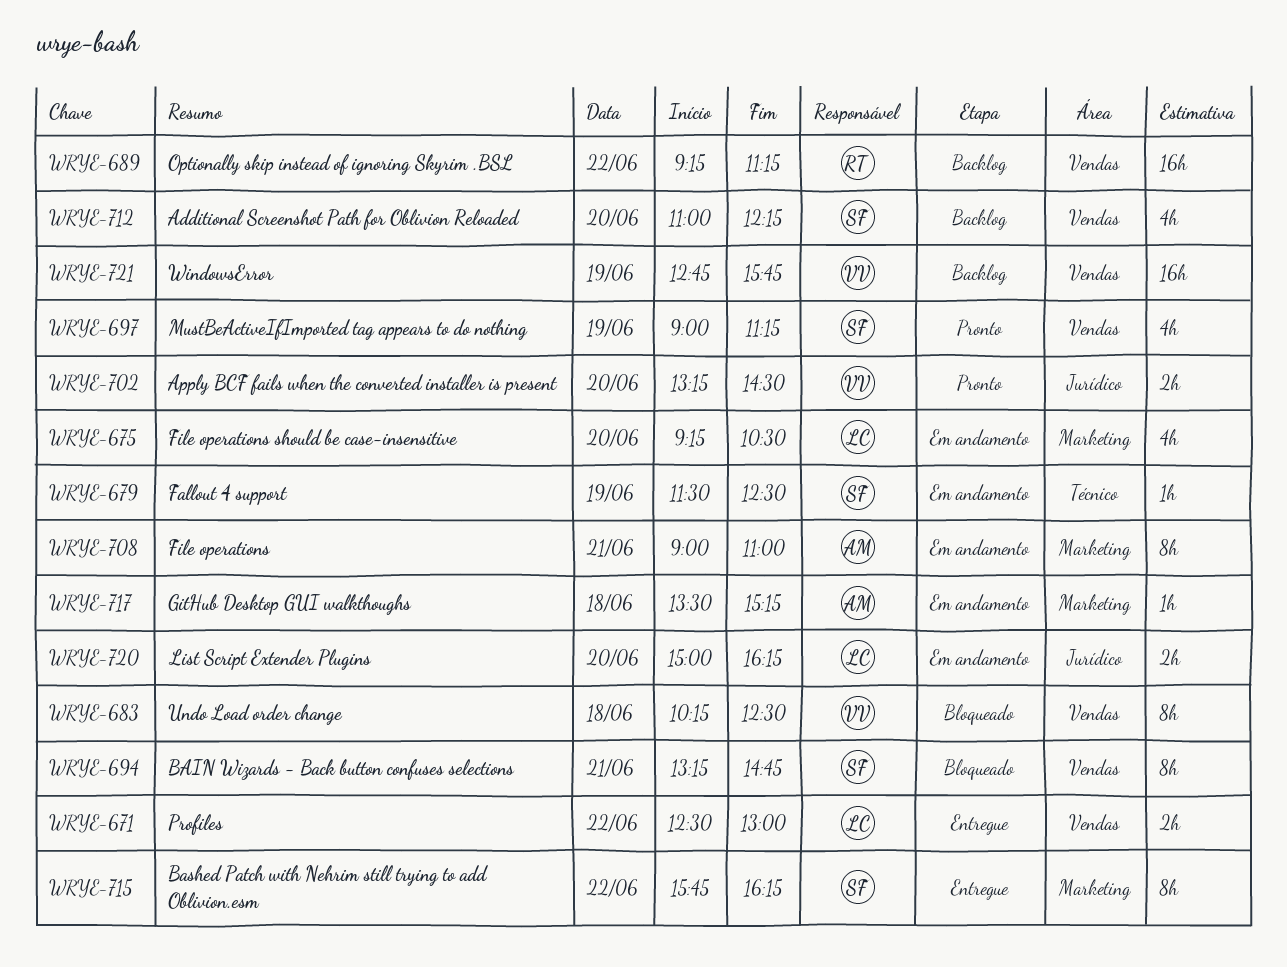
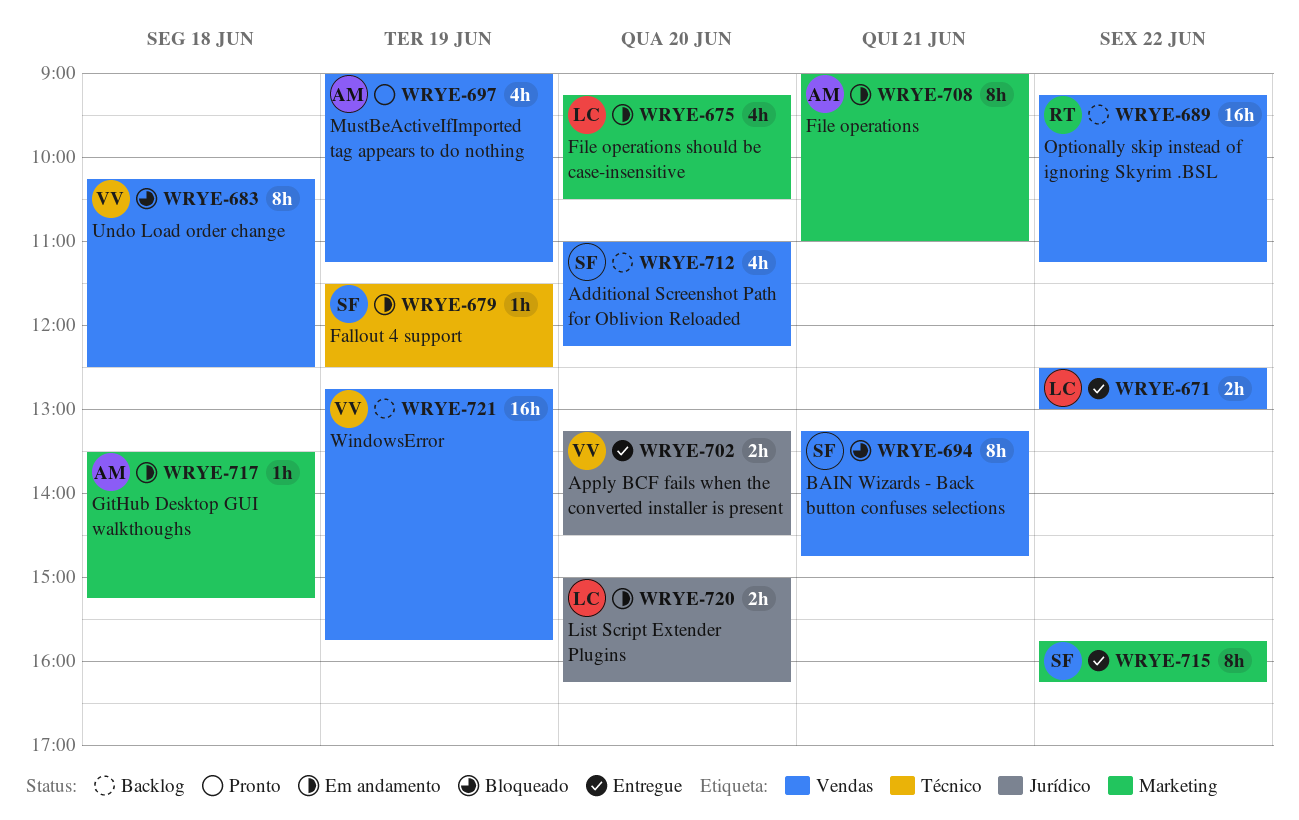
WRYE-697, owner: SF -> AM
WRYE-702, status: Pronto -> Entregue

